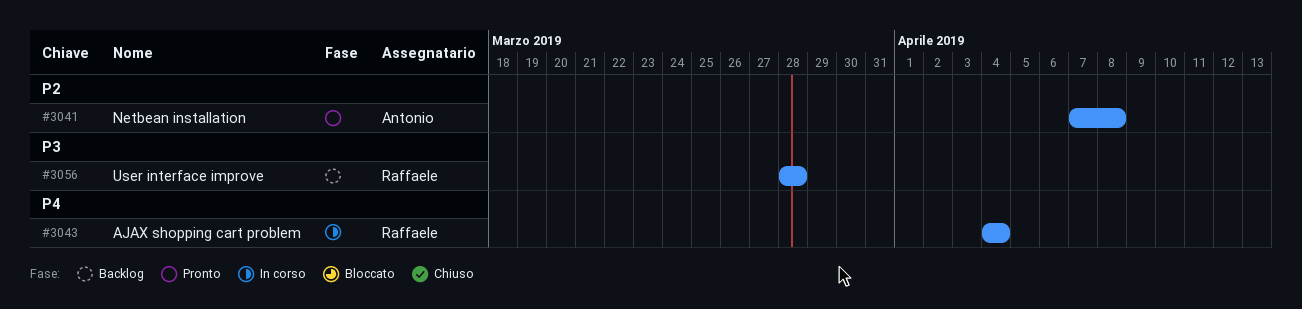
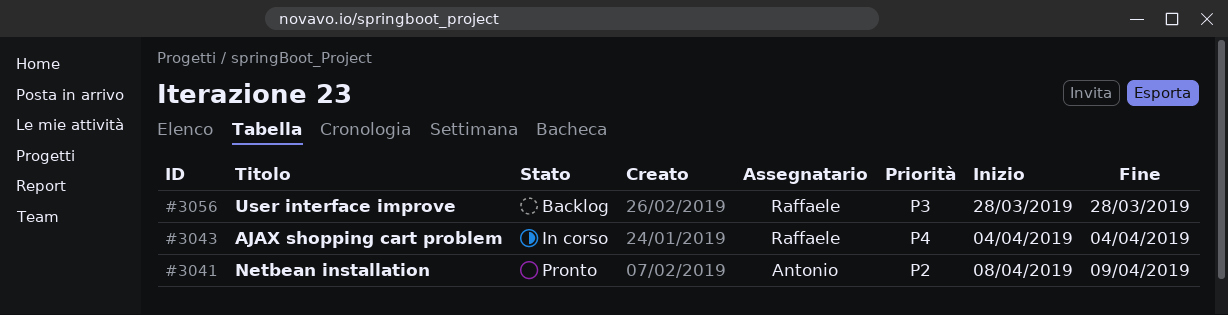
#3041, start: Apr 7 -> Apr 8
#3041, due: Apr 8 -> Apr 9

